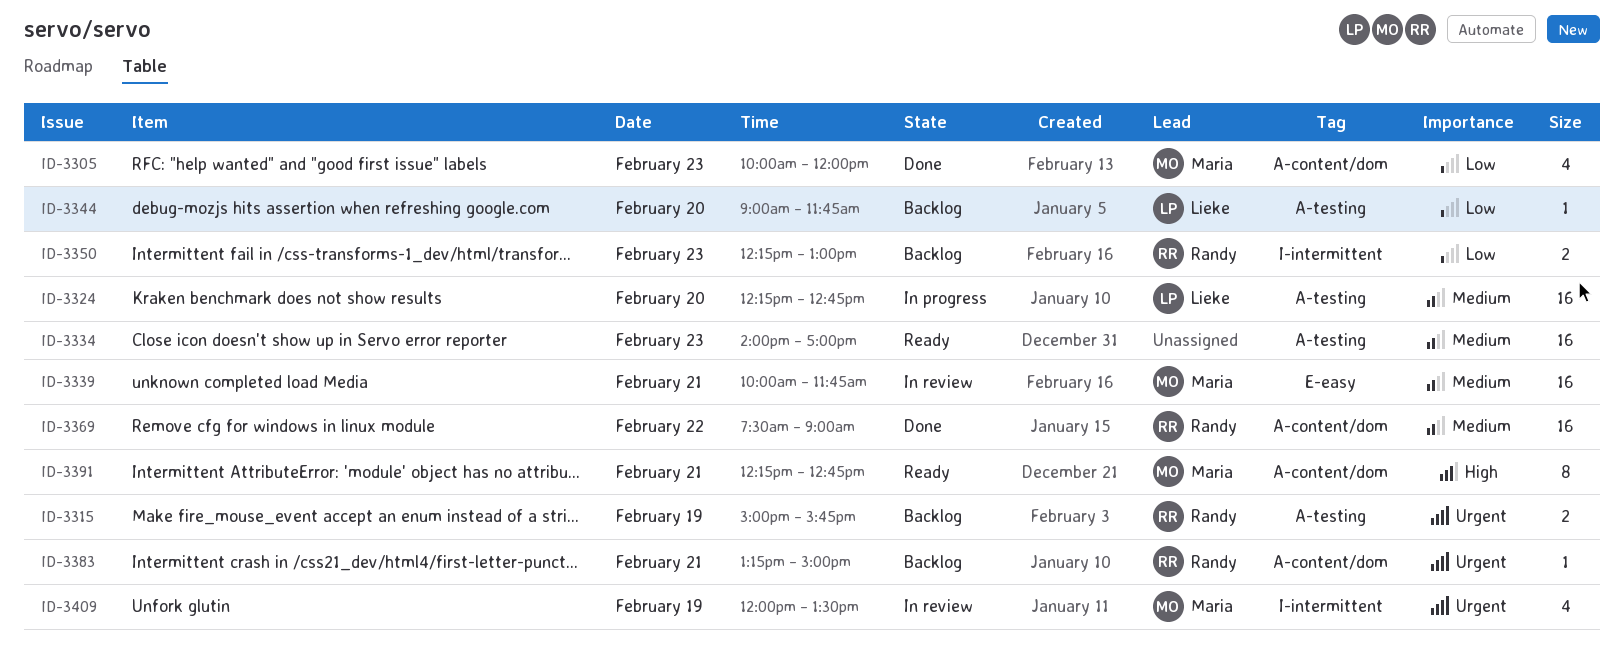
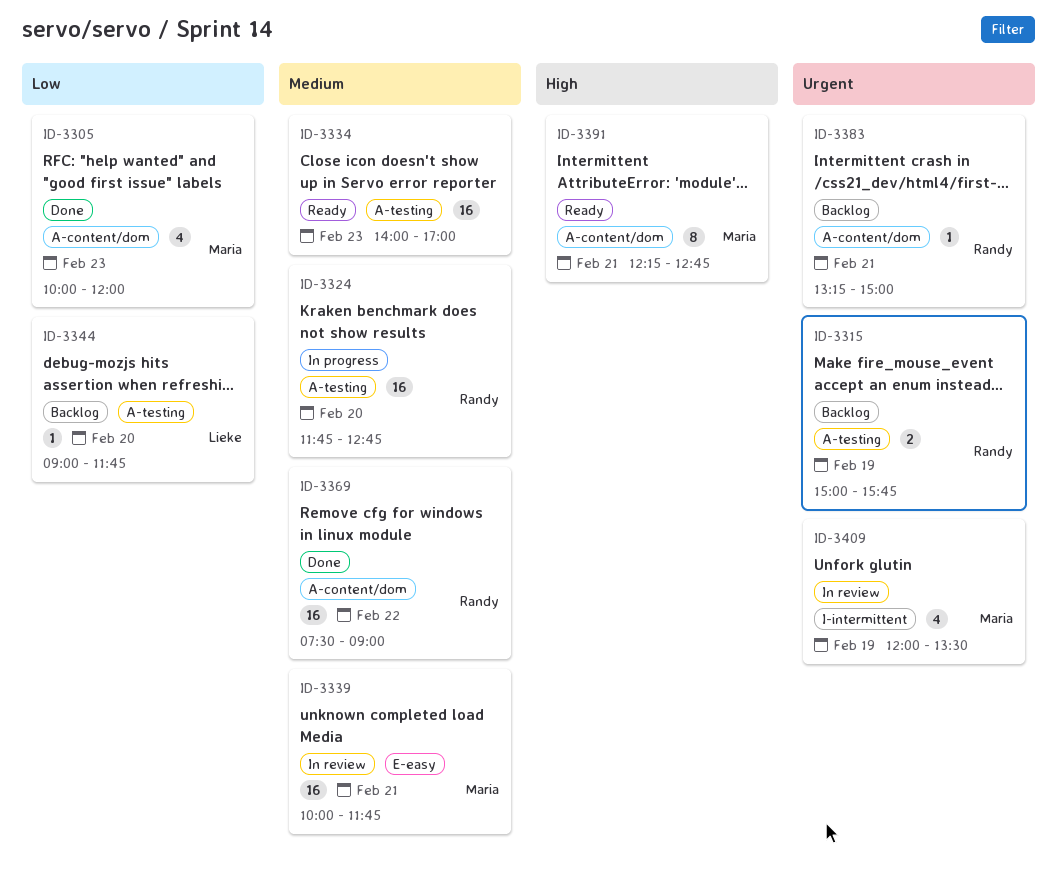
ID-3324, owner: Lieke -> Randy
ID-3324, begins: 12:15 -> 11:45
ID-3350: present -> none

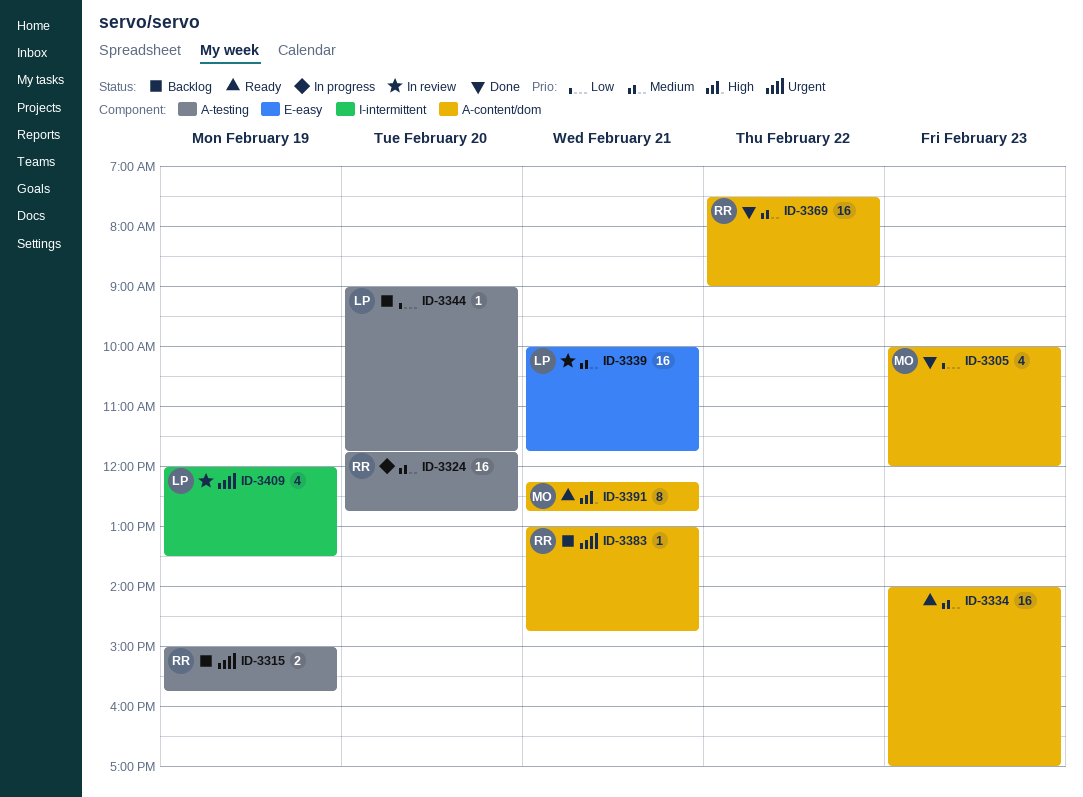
ID-3334, label: A-testing -> A-content/dom
ID-3339, owner: Maria -> Lieke
ID-3383, begins: 13:15 -> 13:00
ID-3383, ends: 15:00 -> 14:45
ID-3409, owner: Maria -> Lieke

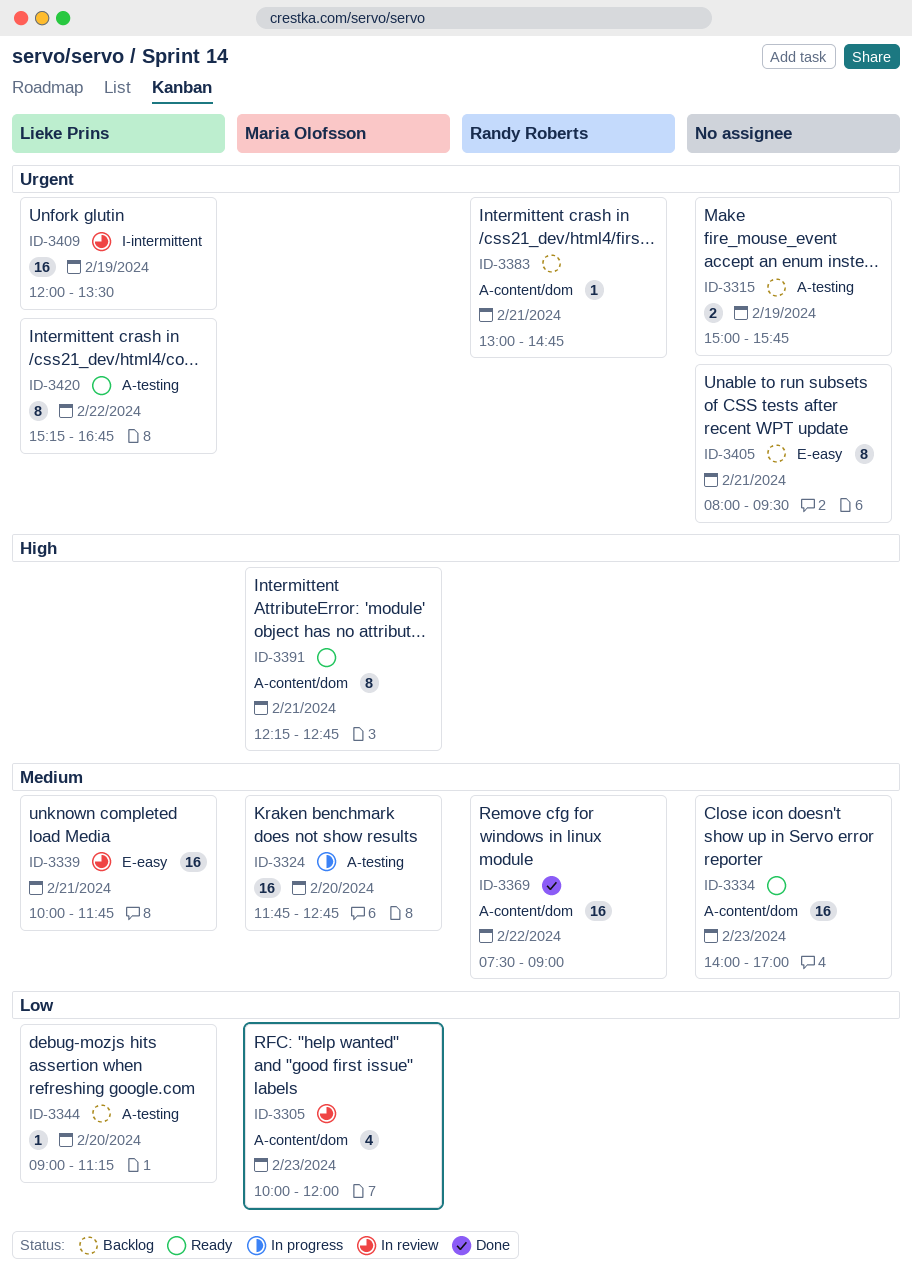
ID-3305, status: Done -> In review
ID-3315, owner: Randy Roberts -> none
ID-3324, owner: Randy Roberts -> Maria Olofsson
ID-3344, ends: 11:45 -> 11:15
ID-3405: none -> present
ID-3409, estimate: 4 -> 16
ID-3420: none -> present

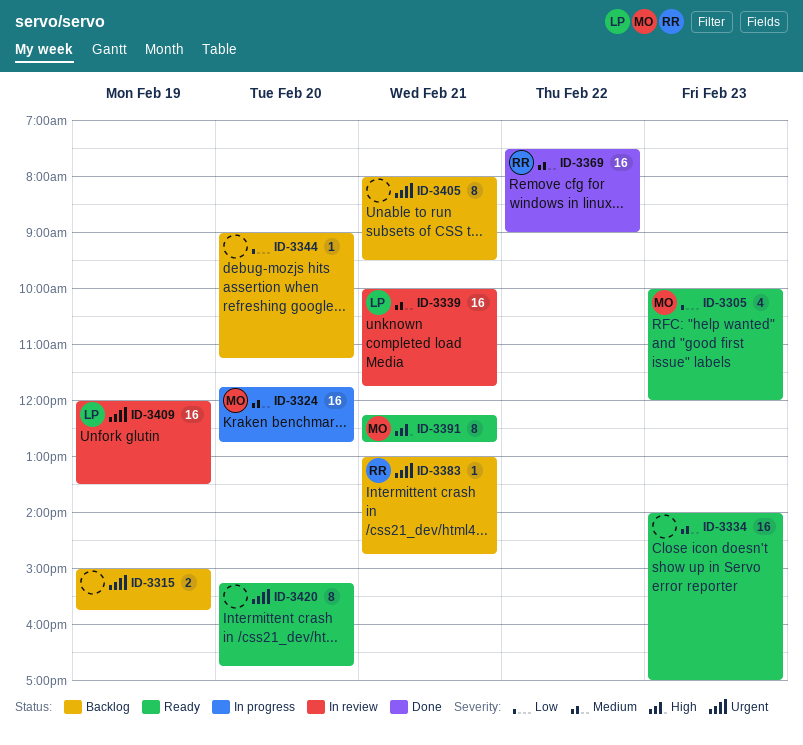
ID-3305, status: In review -> Ready
ID-3344, owner: Lieke Prins -> none
ID-3420, owner: Lieke Prins -> none
ID-3420, day: Feb 22 -> Feb 20

